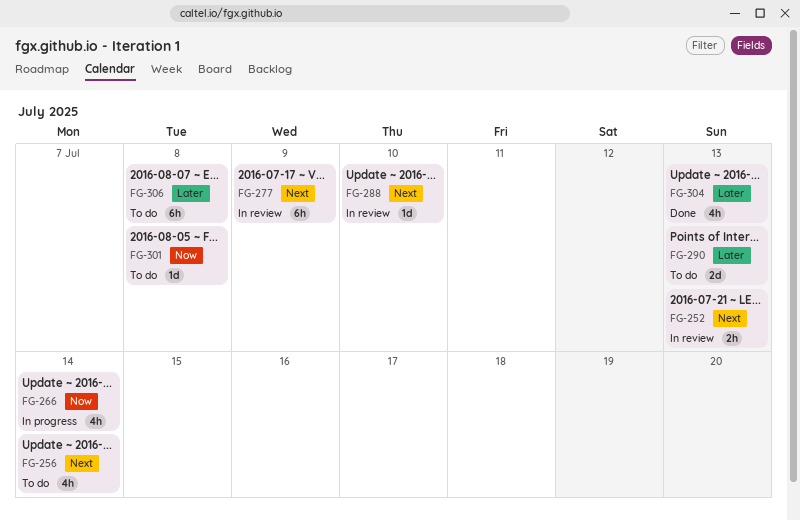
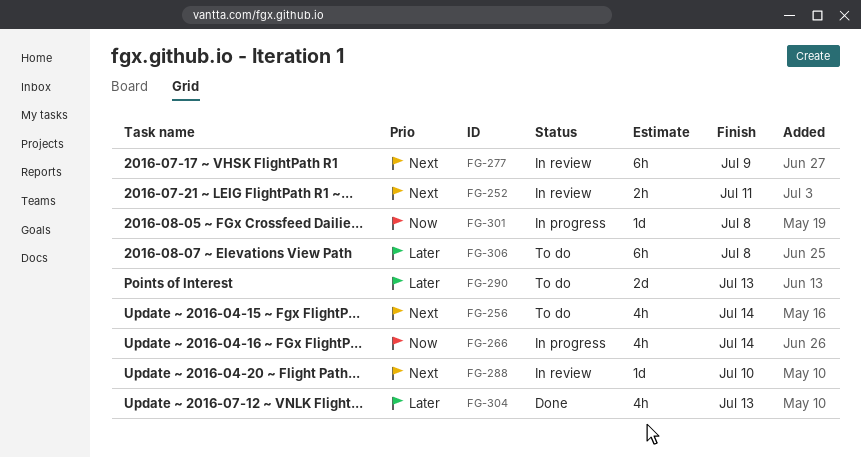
FG-252, due: Jul 13 -> Jul 11
FG-301, status: To do -> In progress

